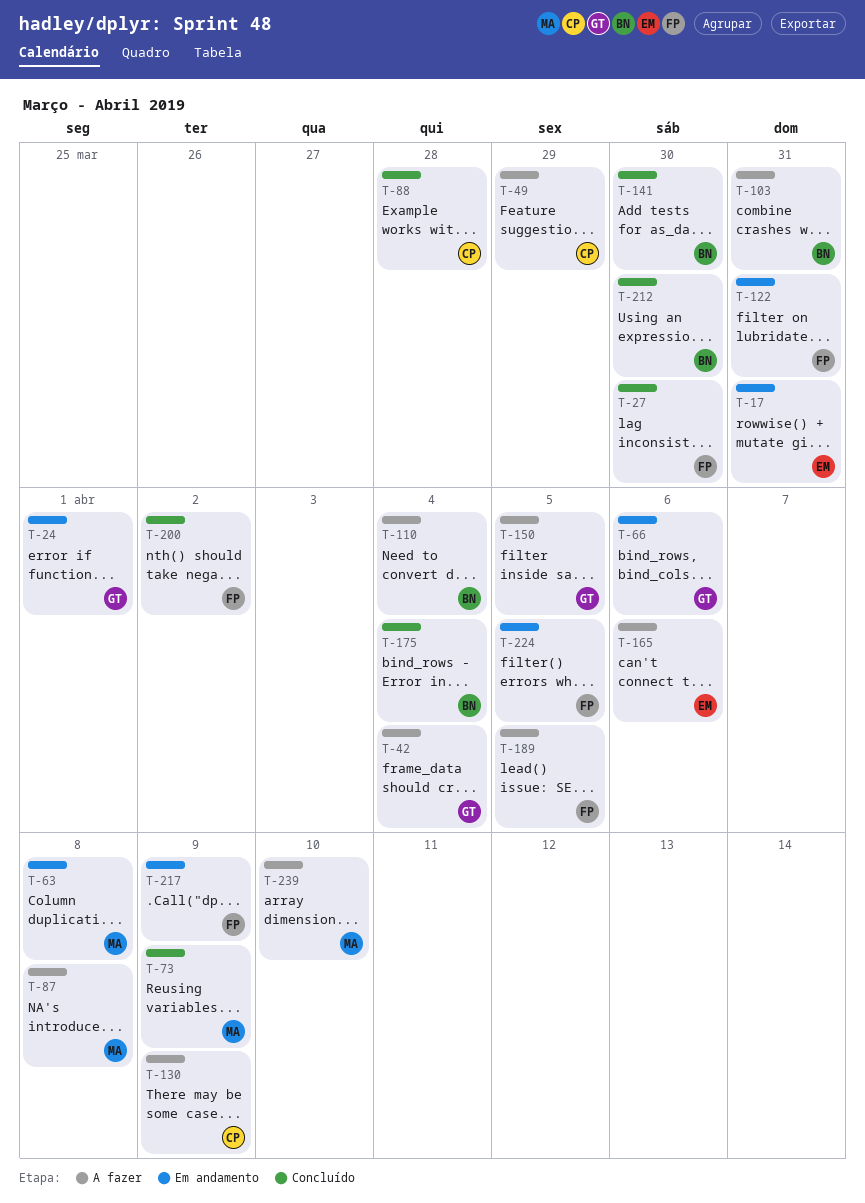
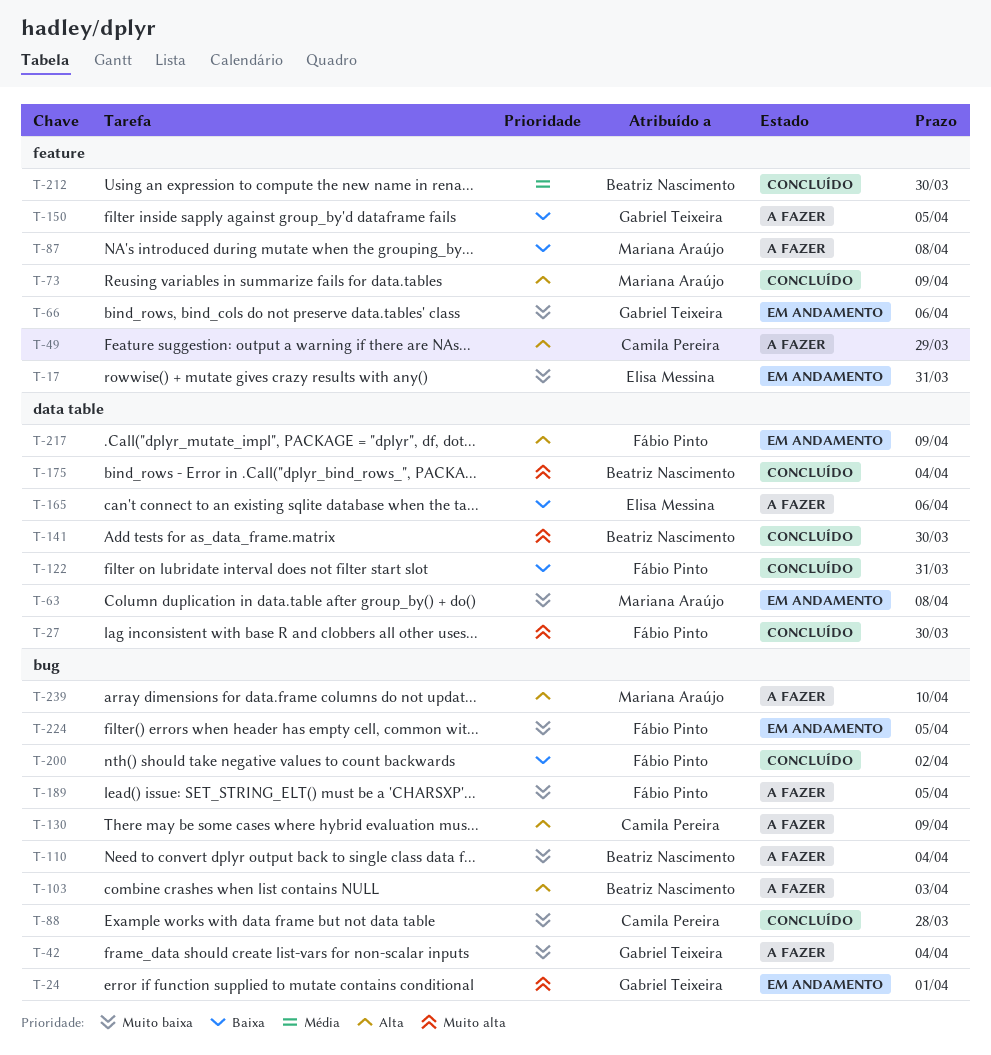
T-103, due: Mar 31 -> Apr 3
T-122, status: Em andamento -> Concluído

